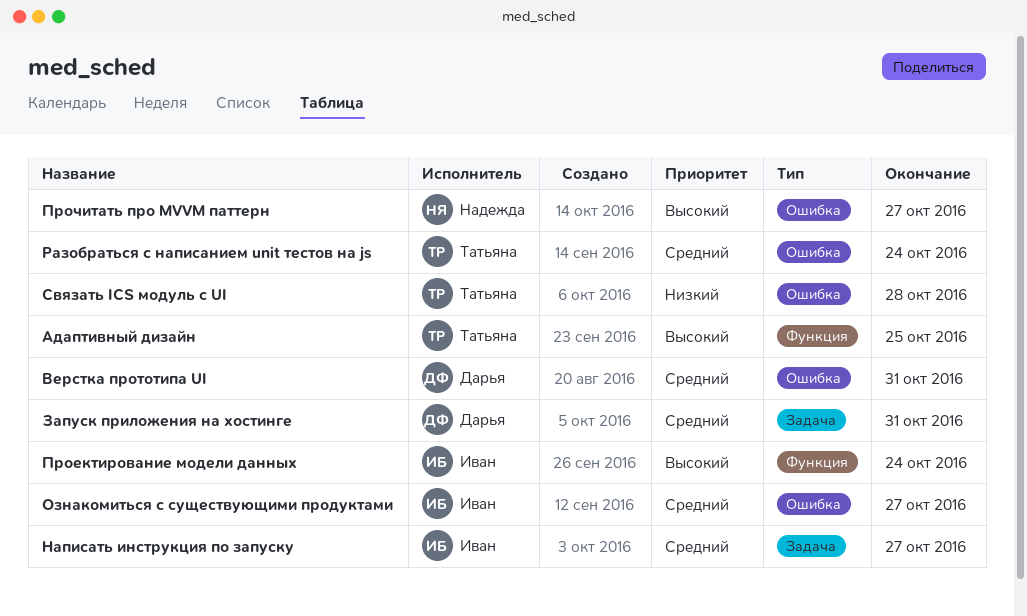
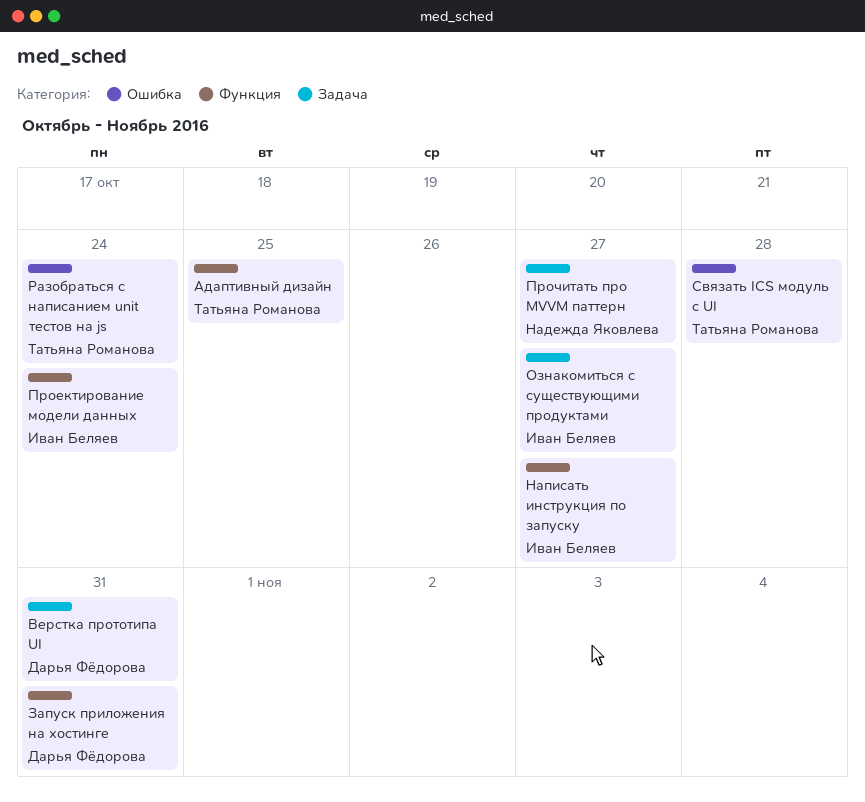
Верстка прототипа UI, label: Ошибка -> Задача
Запуск приложения на хостинге, label: Задача -> Функция
Написать инструкция по запуску, label: Задача -> Функция
Ознакомиться с существующими продуктами, label: Ошибка -> Задача
Прочитать про MVVM паттерн, label: Ошибка -> Задача

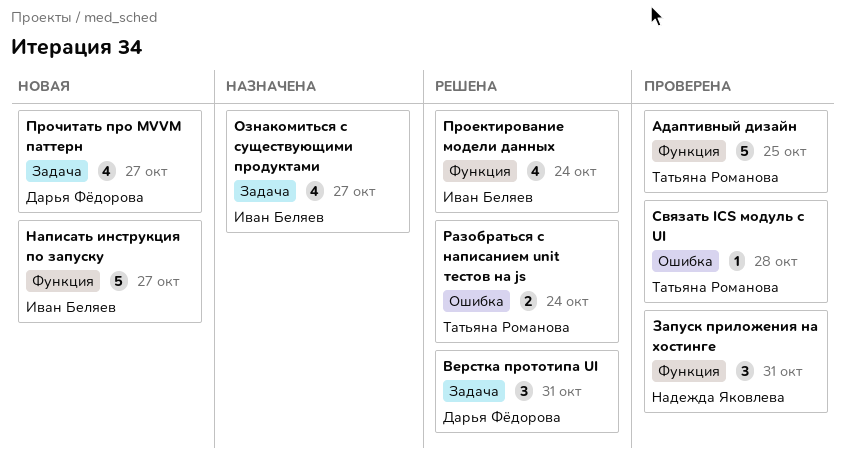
Запуск приложения на хостинге, owner: Дарья Фёдорова -> Надежда Яковлева
Прочитать про MVVM паттерн, owner: Надежда Яковлева -> Дарья Фёдорова

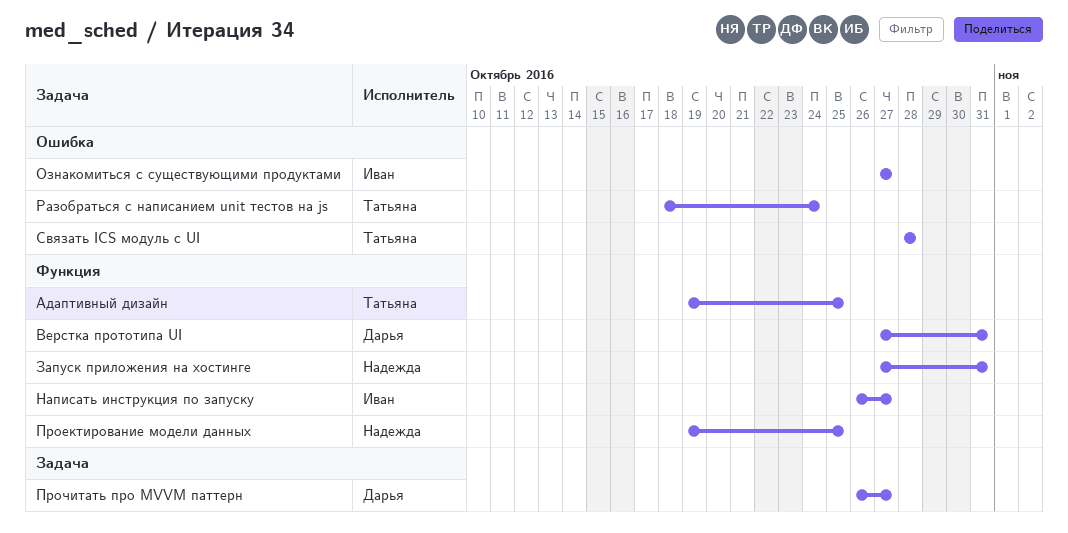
Верстка прототипа UI, label: Задача -> Функция
Ознакомиться с существующими продуктами, label: Задача -> Ошибка
Проектирование модели данных, owner: Иван Беляев -> Надежда Яковлева
Проектирование модели данных, due: Oct 24 -> Oct 25

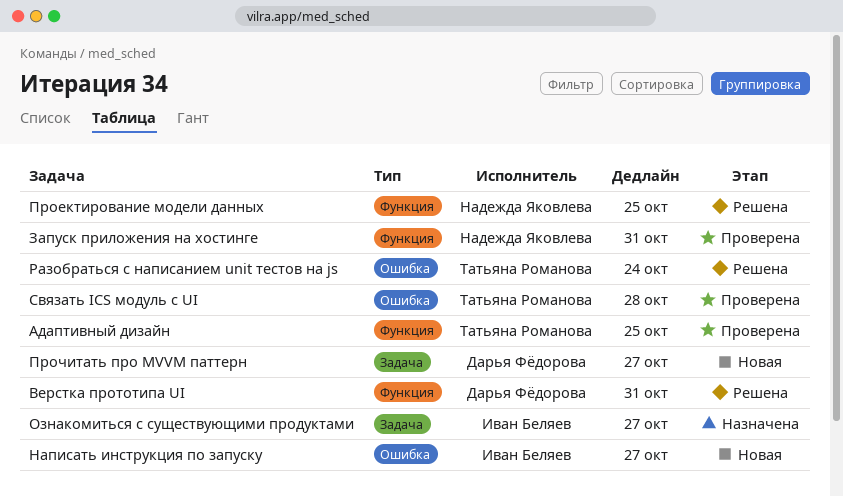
Написать инструкция по запуску, label: Функция -> Ошибка
Ознакомиться с существующими продуктами, label: Ошибка -> Задача

